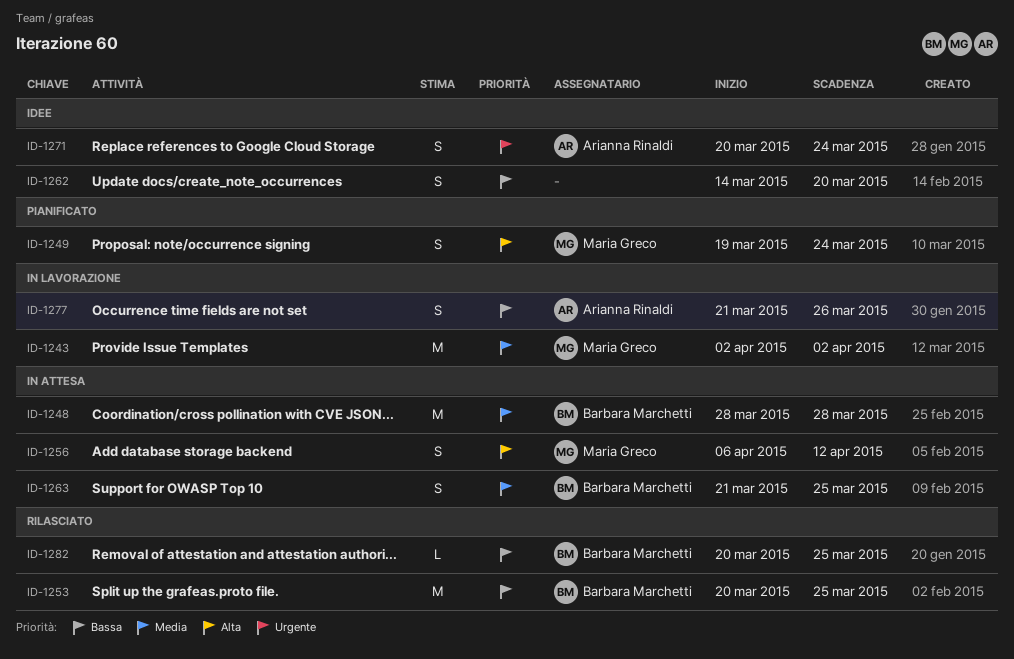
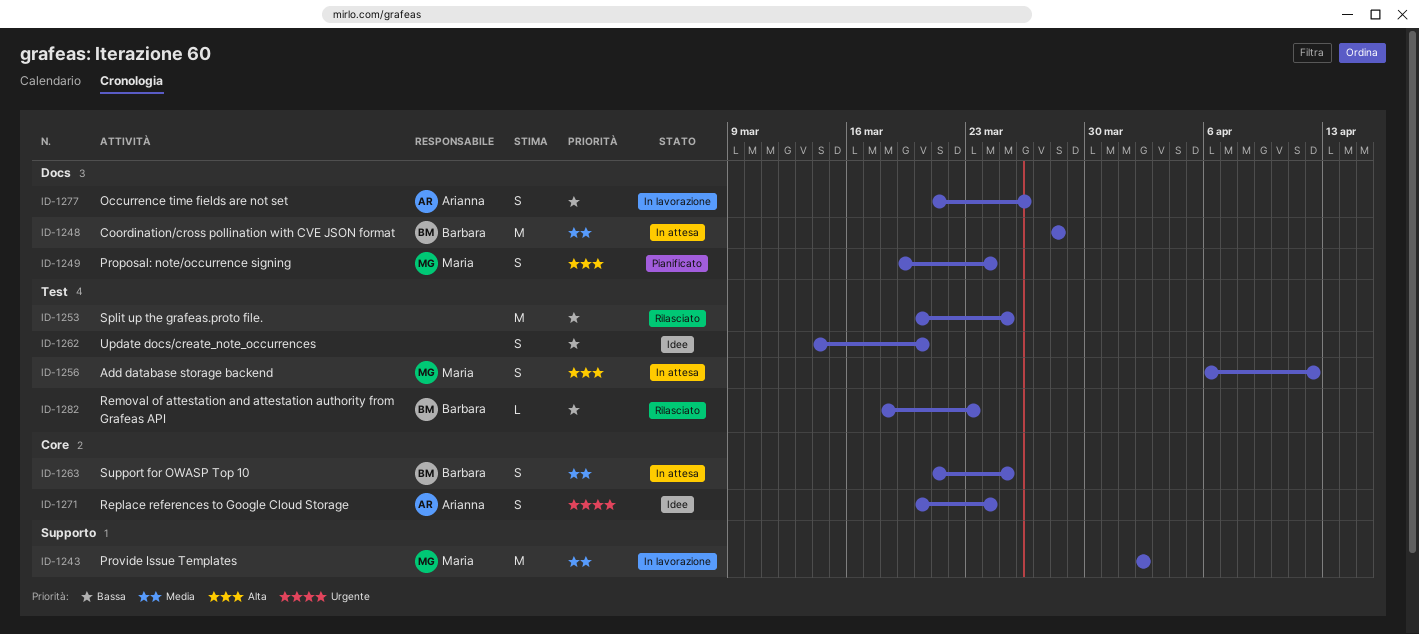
ID-1253, owner: Barbara Marchetti -> none
ID-1282, start: Mar 20 -> Mar 18
ID-1282, due: Mar 25 -> Mar 23

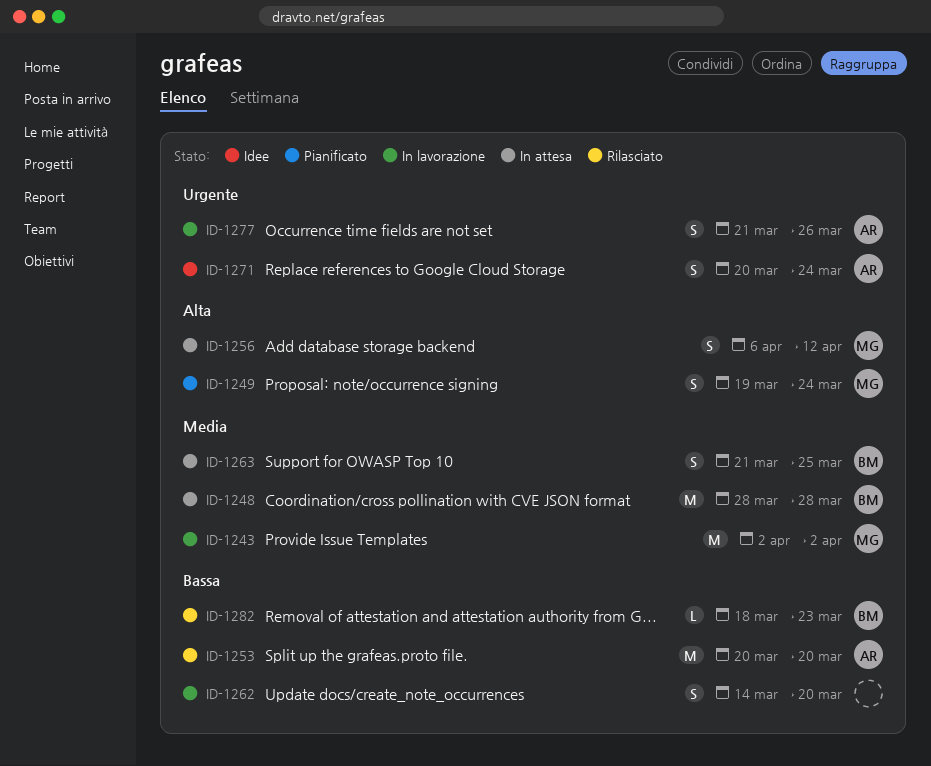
ID-1253, owner: none -> Arianna
ID-1253, due: Mar 25 -> Mar 20
ID-1262, status: Idee -> In lavorazione
ID-1277, priority: Bassa -> Urgente

